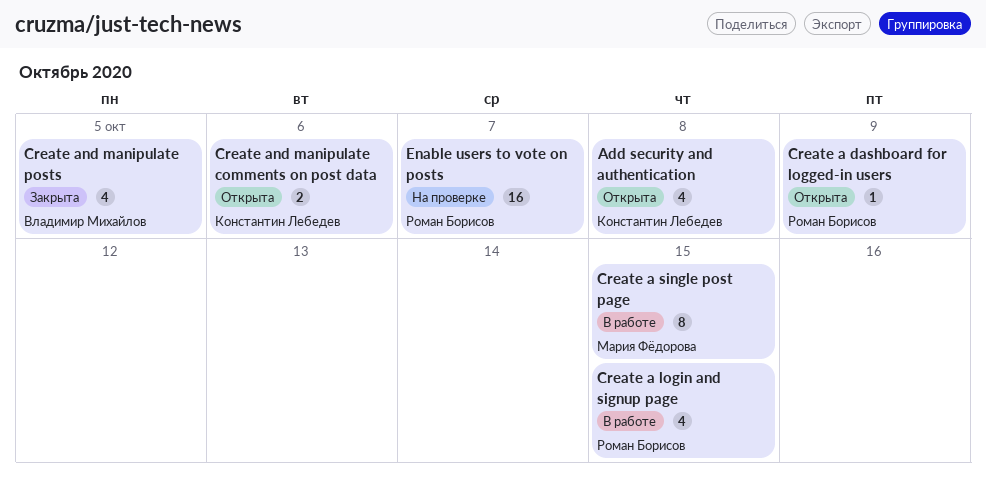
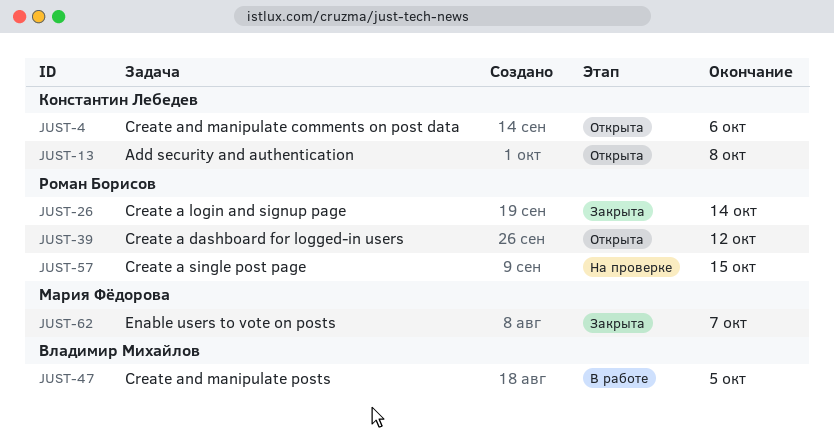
Create a dashboard for logged-in users, due: Oct 9 -> Oct 12
Create a login and signup page, status: В работе -> Закрыта
Create a login and signup page, due: Oct 15 -> Oct 14
Create a single post page, status: В работе -> На проверке
Create a single post page, owner: Мария Фёдорова -> Роман Борисов
Create and manipulate posts, status: Закрыта -> В работе
Enable users to vote on posts, status: На проверке -> Закрыта
Enable users to vote on posts, owner: Роман Борисов -> Мария Фёдорова

